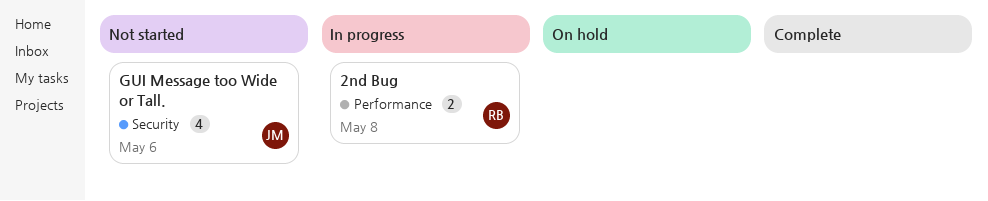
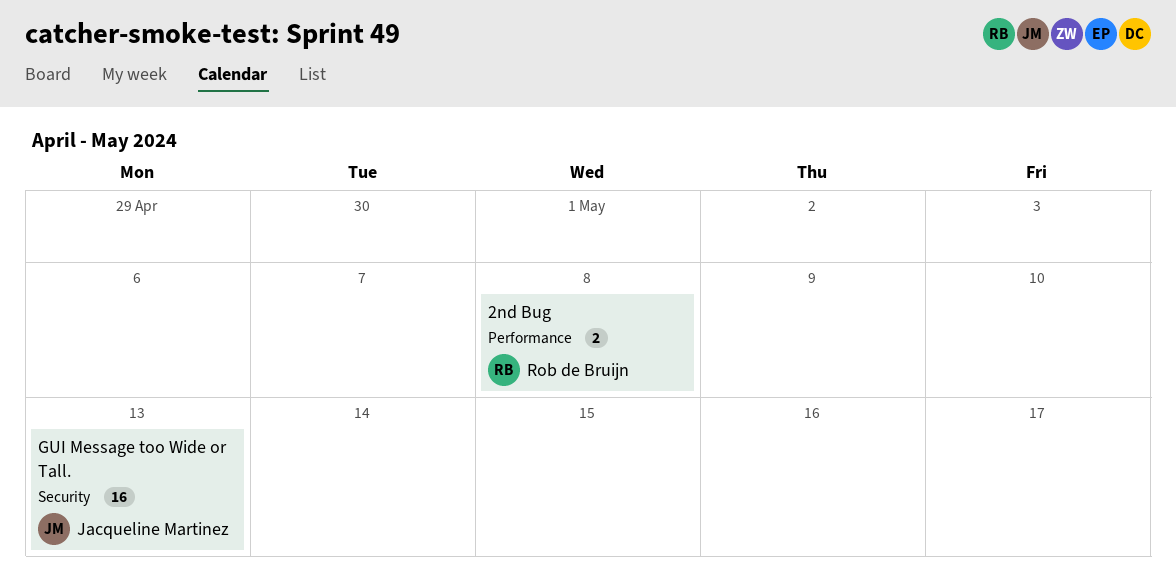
GUI Message too Wide or Tall., estimate: 4 -> 16
GUI Message too Wide or Tall., due: May 6 -> May 13

